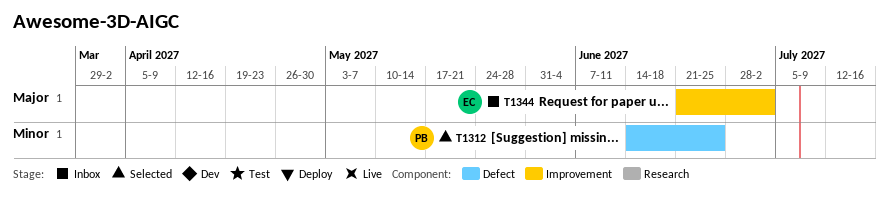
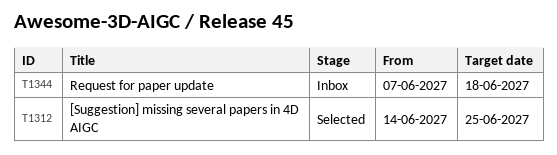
T1344, start: Jun 21 -> Jun 7
T1344, due: Jul 2 -> Jun 18

